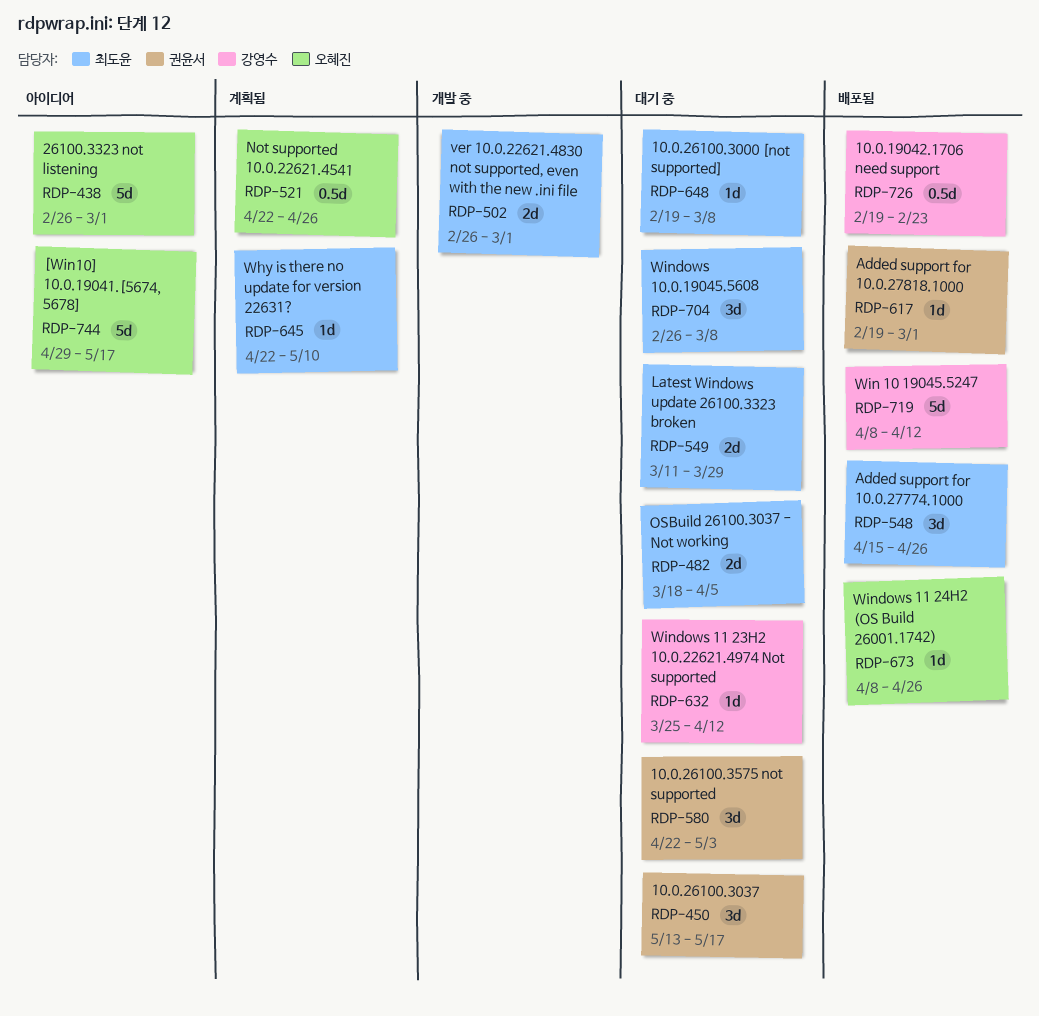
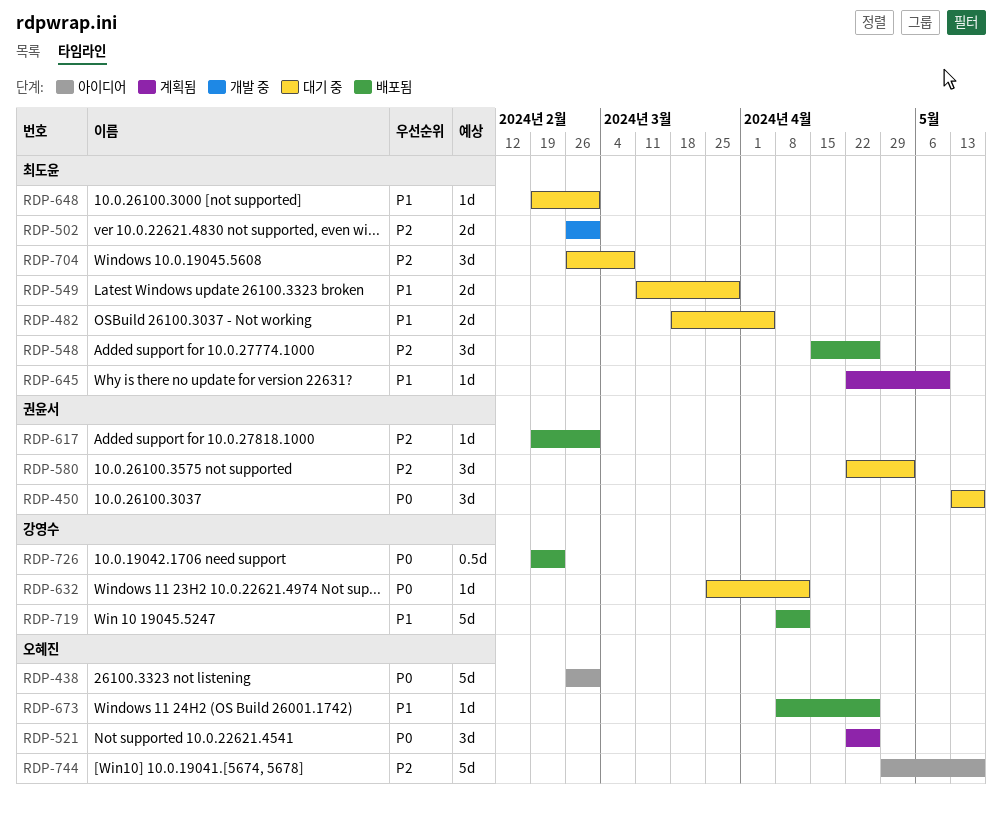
RDP-521, estimate: 0.5d -> 3d
RDP-648, due: Mar 8 -> Mar 1

